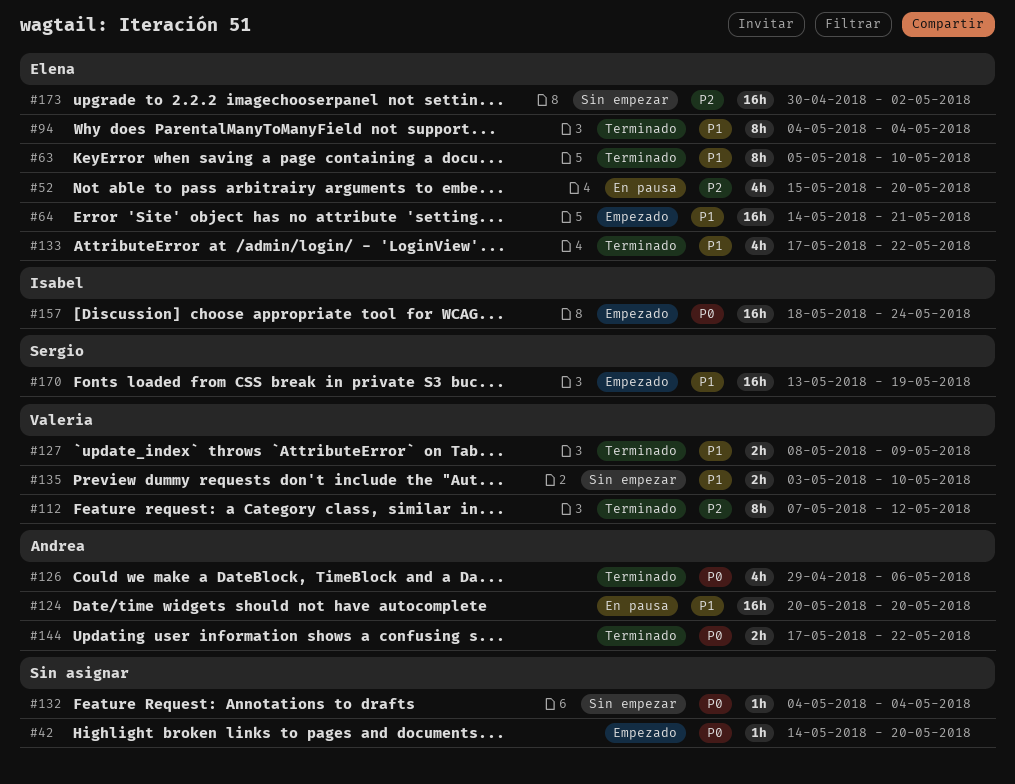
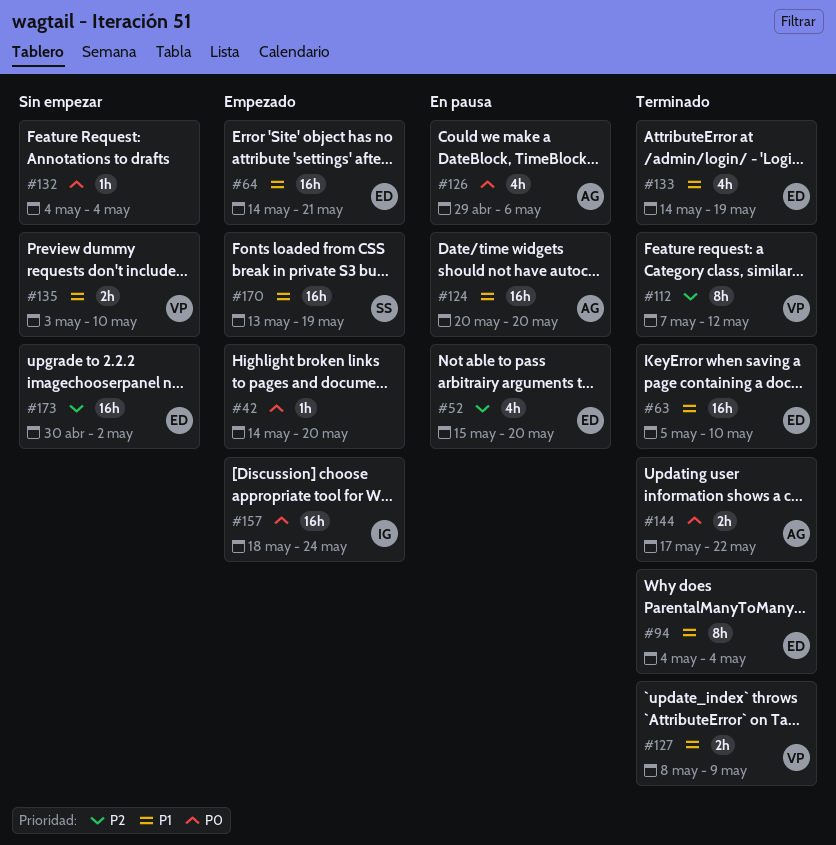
#63, estimate: 8h -> 16h
#126, status: Terminado -> En pausa
#133, start: May 17 -> May 14
#133, due: May 22 -> May 19

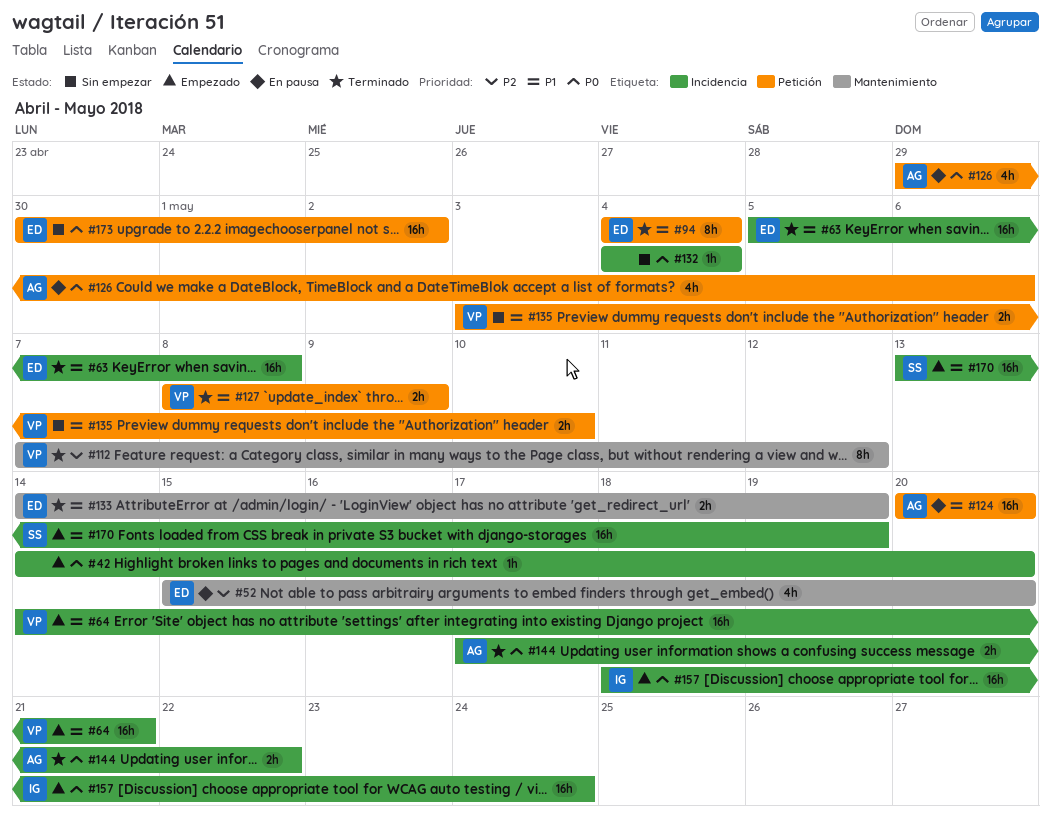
#63, due: May 10 -> May 8
#64, owner: ED -> VP
#133, estimate: 4h -> 2h
#173, priority: P2 -> P0

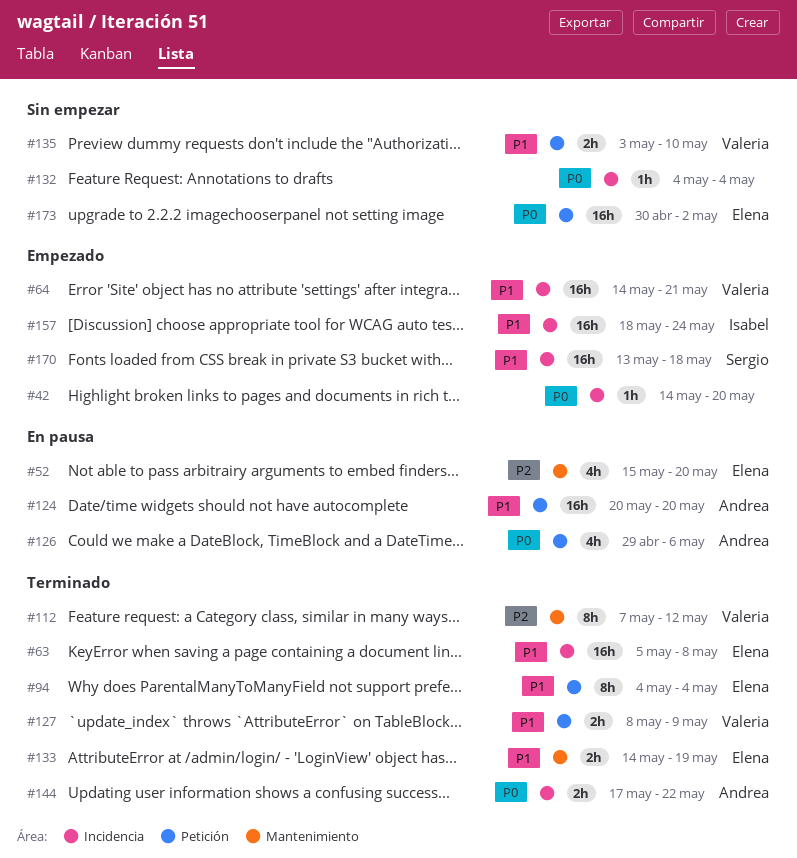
#157, priority: P0 -> P1
#170, due: May 19 -> May 18

